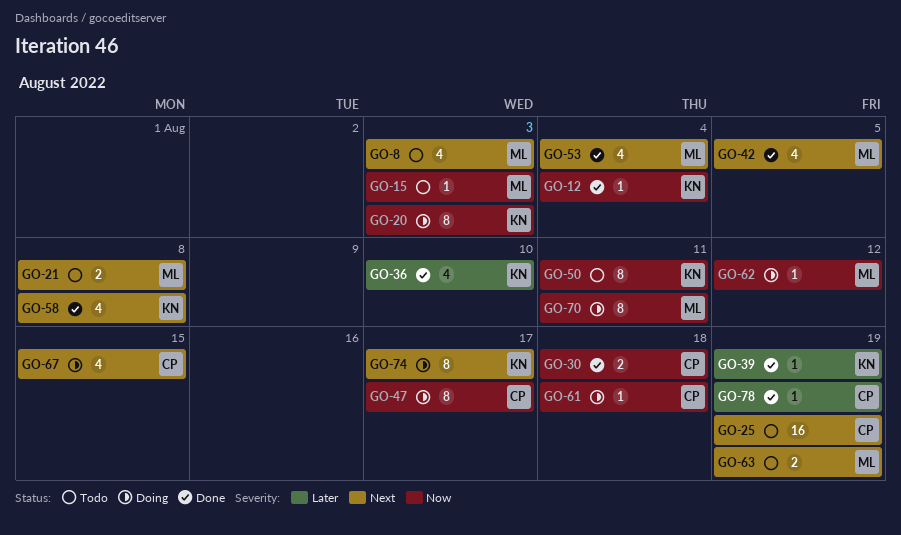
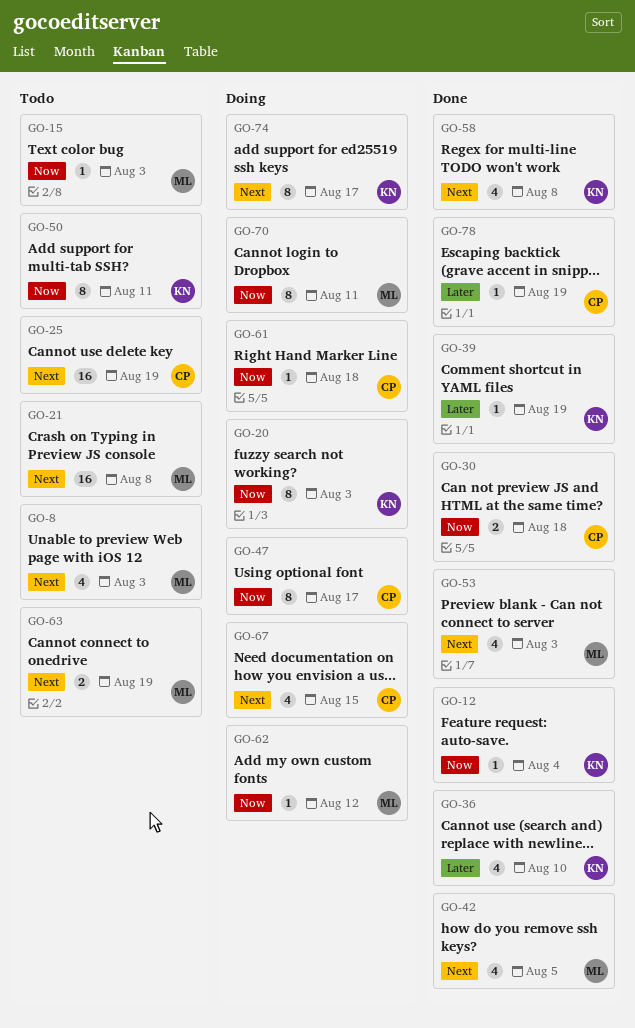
GO-21, estimate: 2 -> 16
GO-53, due: Aug 4 -> Aug 3

